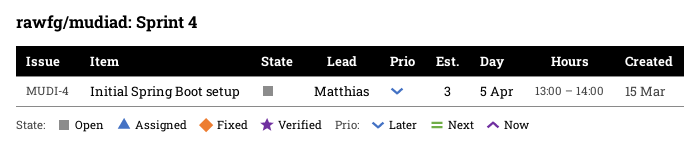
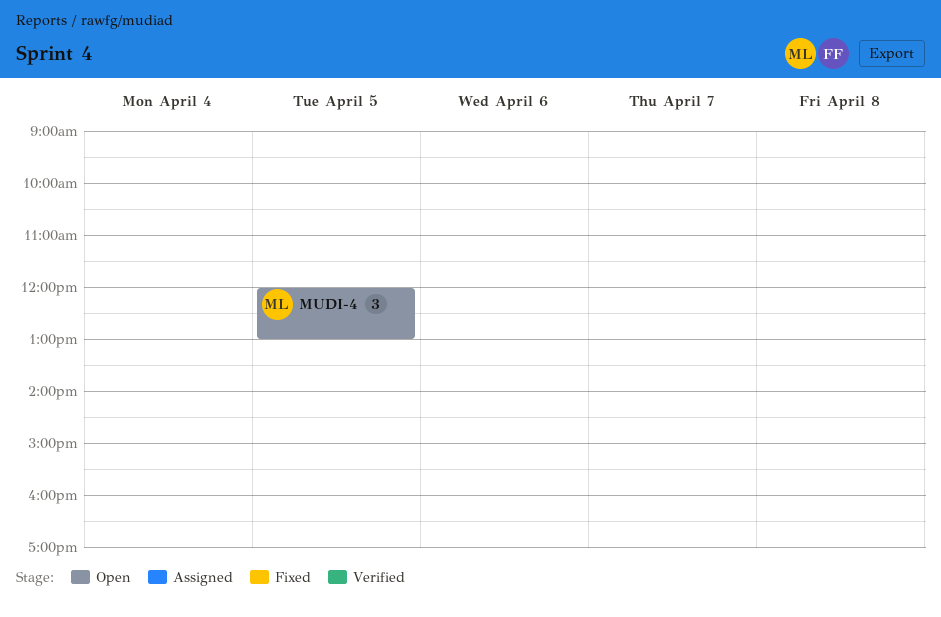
MUDI-4, begins: 13:00 -> 12:00
MUDI-4, ends: 14:00 -> 13:00

